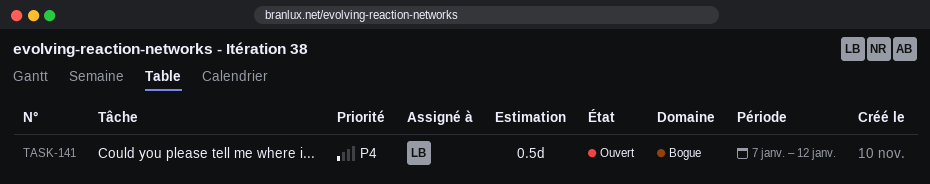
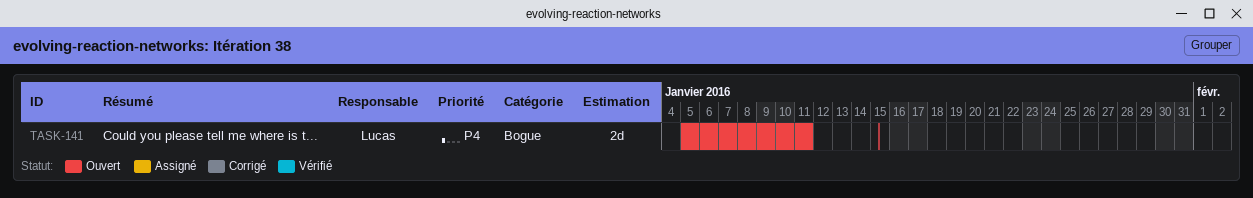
TASK-141, estimate: 0.5d -> 2d
TASK-141, start: Jan 7 -> Jan 5
TASK-141, due: Jan 12 -> Jan 11

